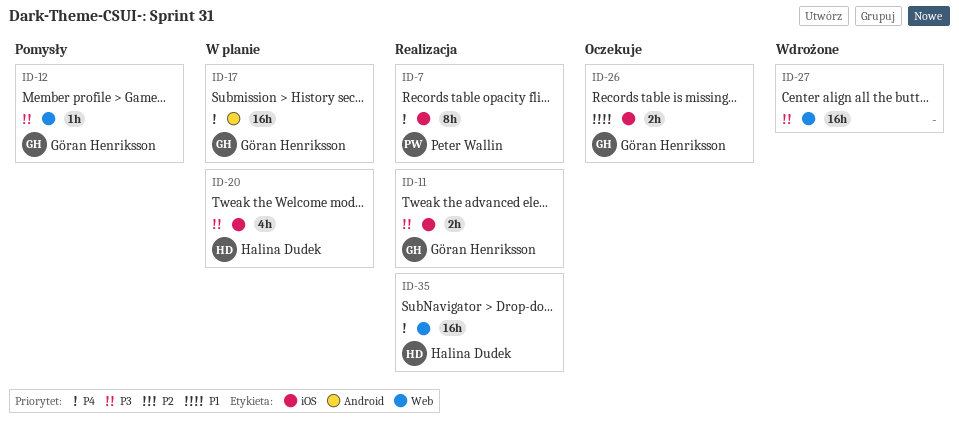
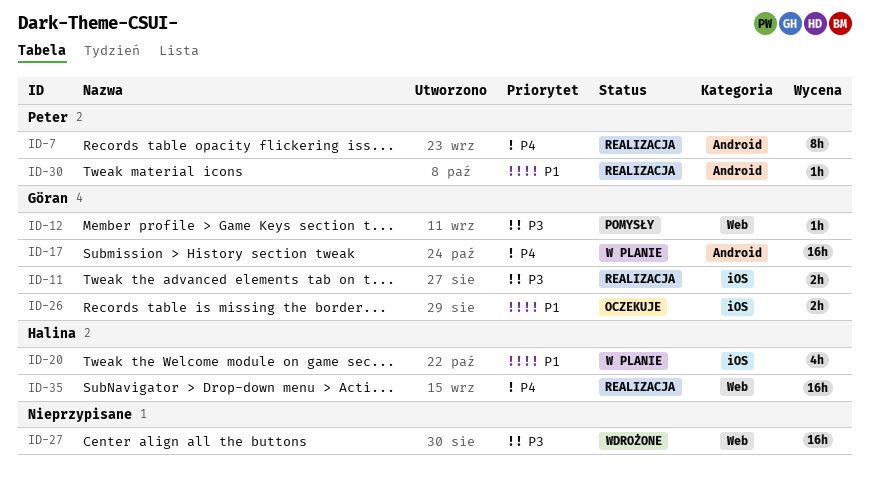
ID-7, label: iOS -> Android
ID-20, priority: P3 -> P1
ID-30: none -> present

